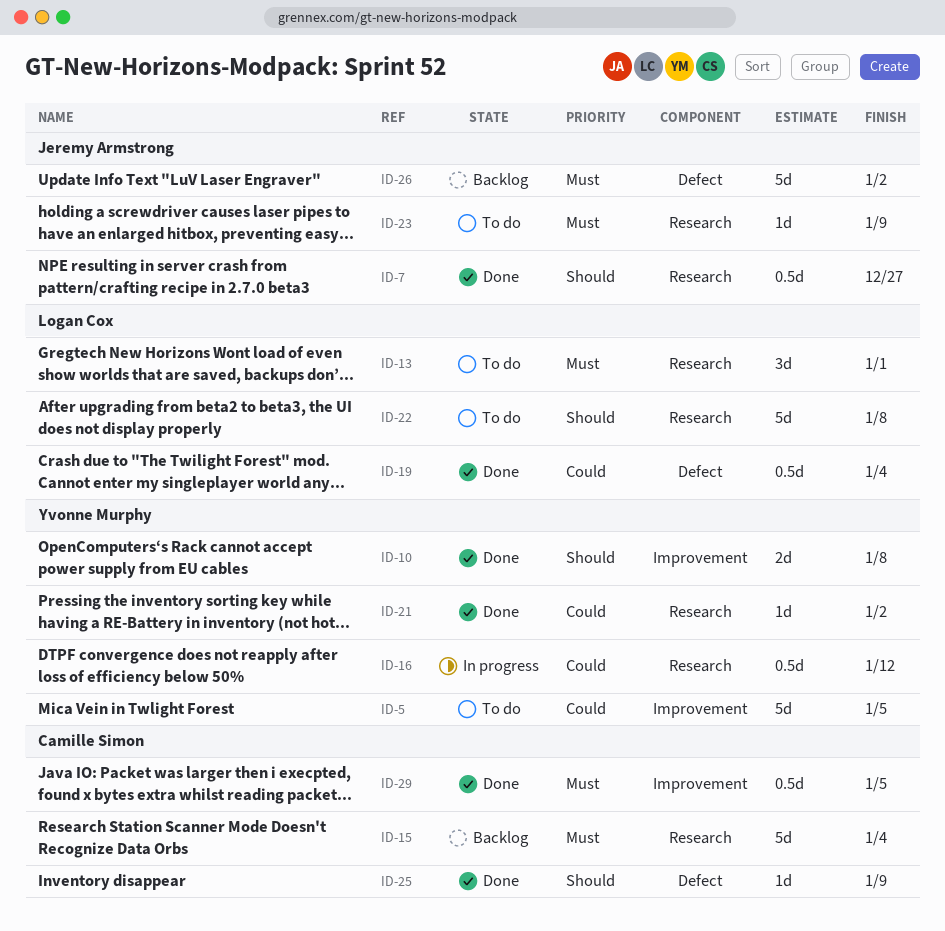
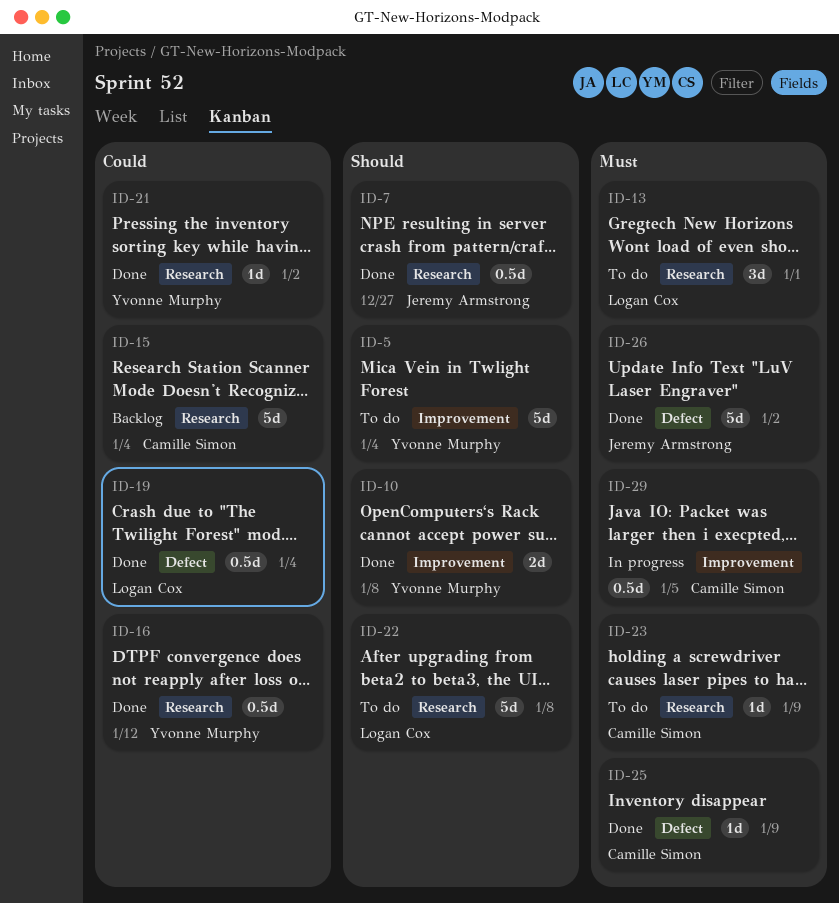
ID-5, priority: Could -> Should
ID-5, due: Jan 5 -> Jan 4
ID-15, priority: Must -> Could
ID-16, status: In progress -> Done
ID-23, owner: Jeremy Armstrong -> Camille Simon
ID-25, priority: Should -> Must
ID-26, status: Backlog -> Done
ID-29, status: Done -> In progress

